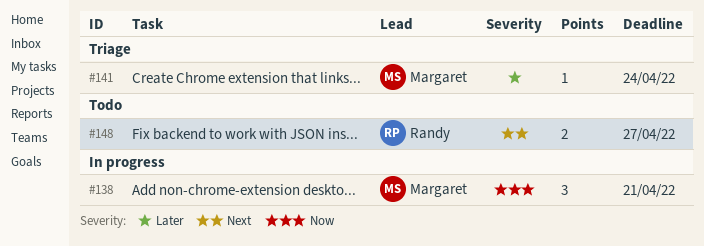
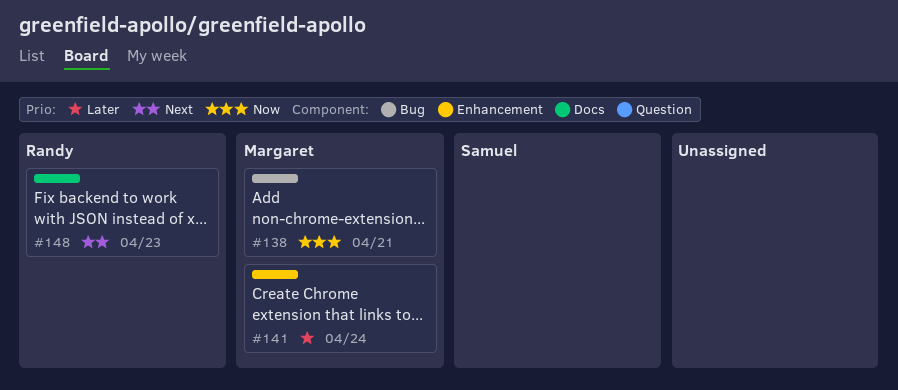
#148, due: Apr 27 -> Apr 23

